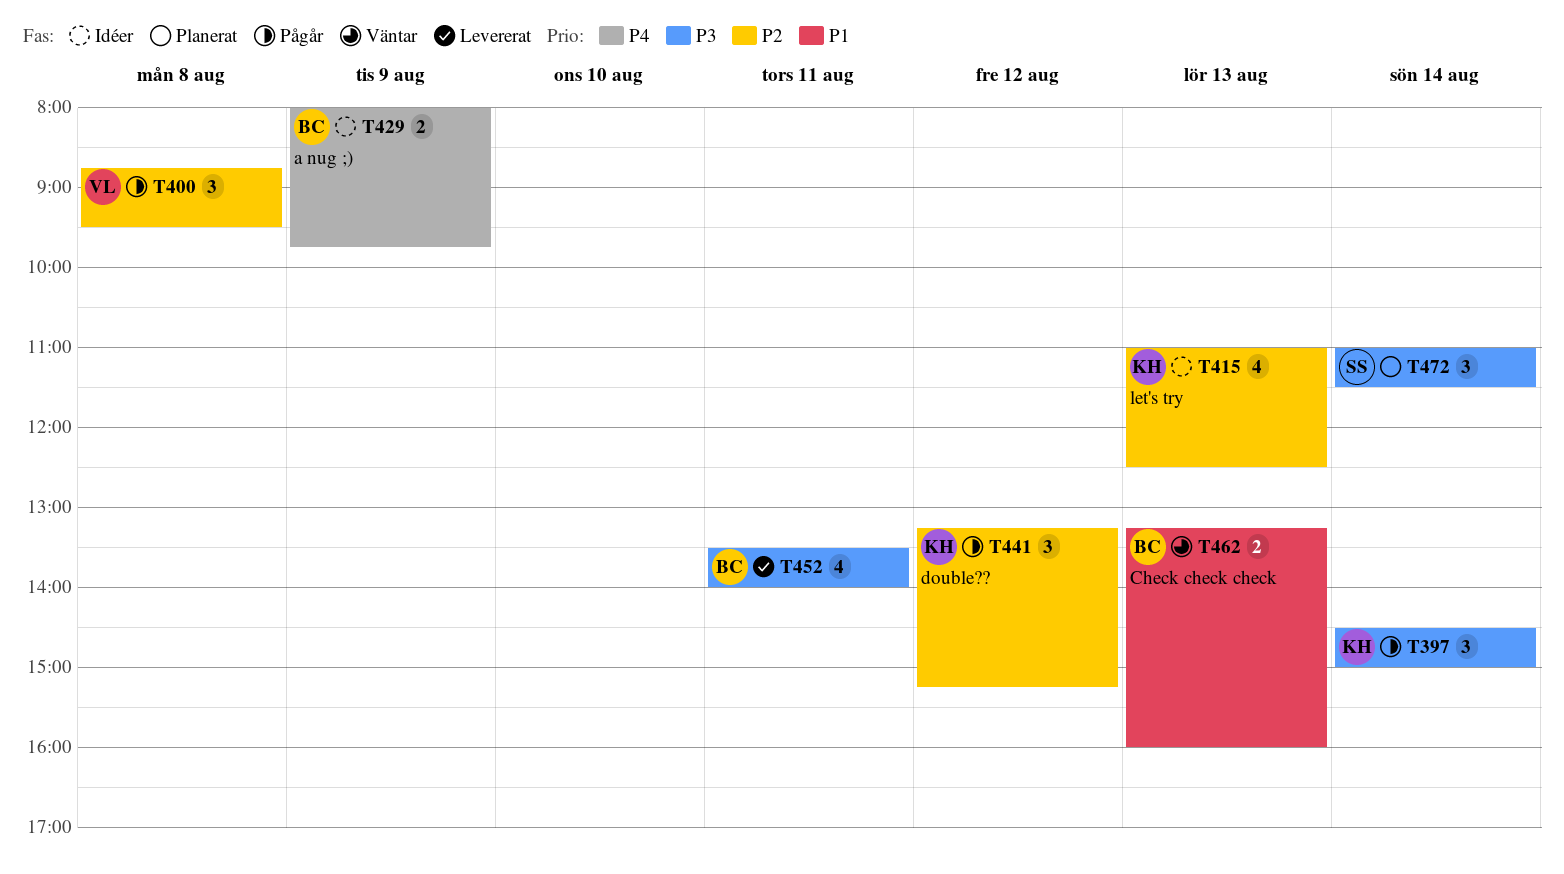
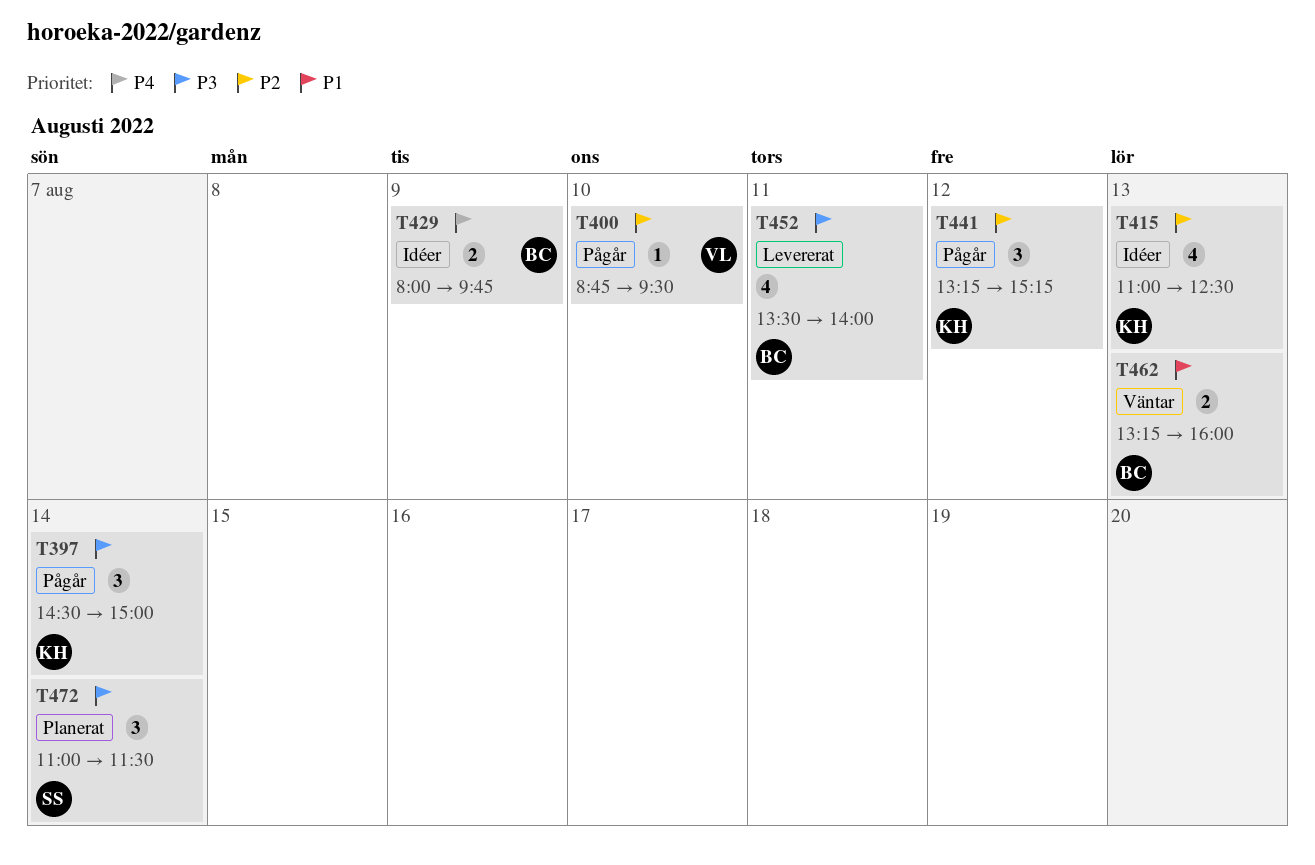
T400, estimate: 3 -> 1
T400, day: Aug 8 -> Aug 10

